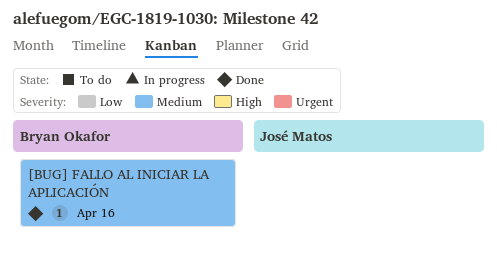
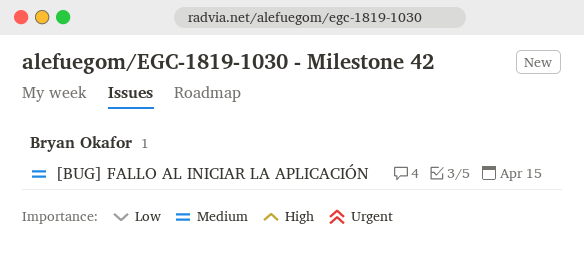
[BUG] FALLO AL INICIAR LA APLICACIÓN, due: Apr 16 -> Apr 15

